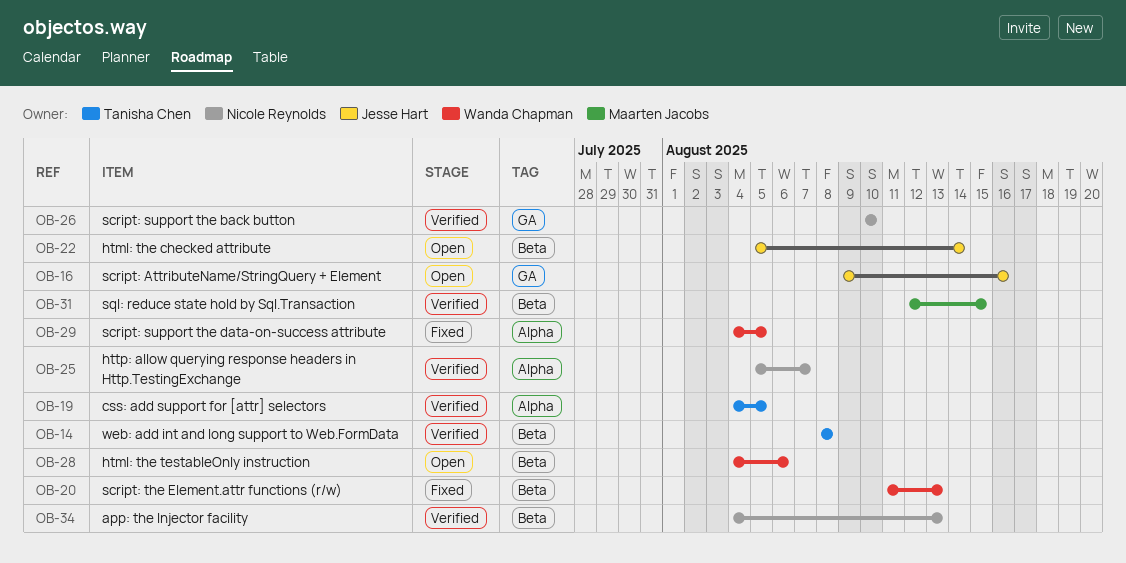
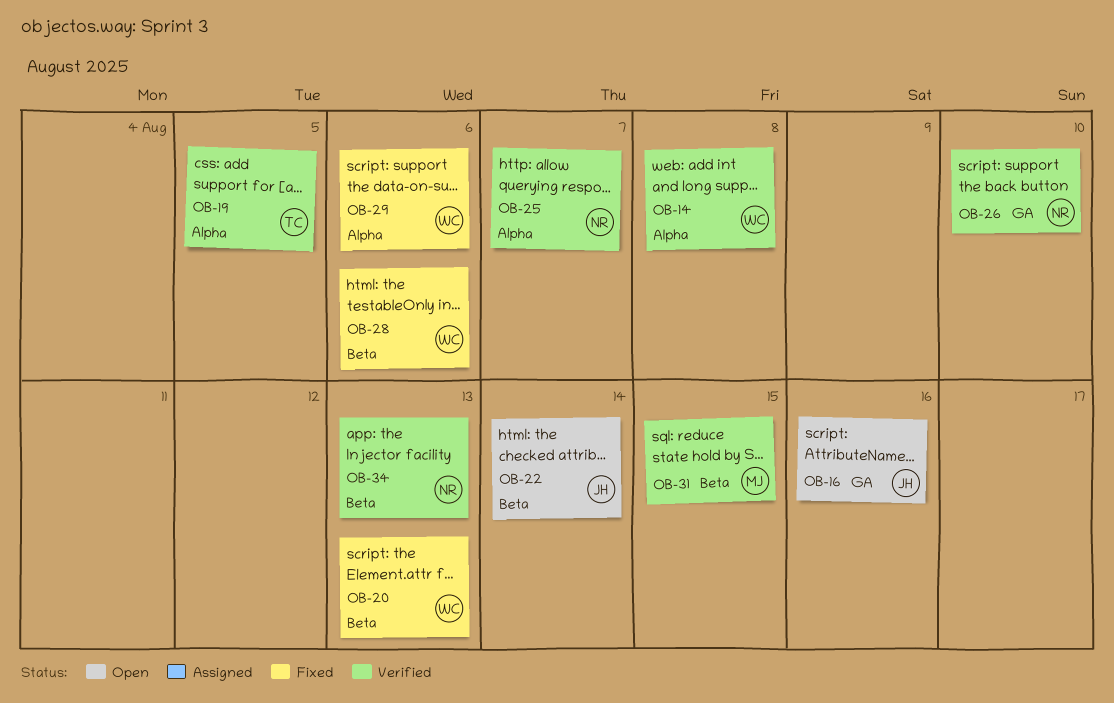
OB-14, owner: Tanisha Chen -> Wanda Chapman
OB-14, label: Beta -> Alpha
OB-28, status: Open -> Fixed
OB-29, due: Aug 5 -> Aug 6

